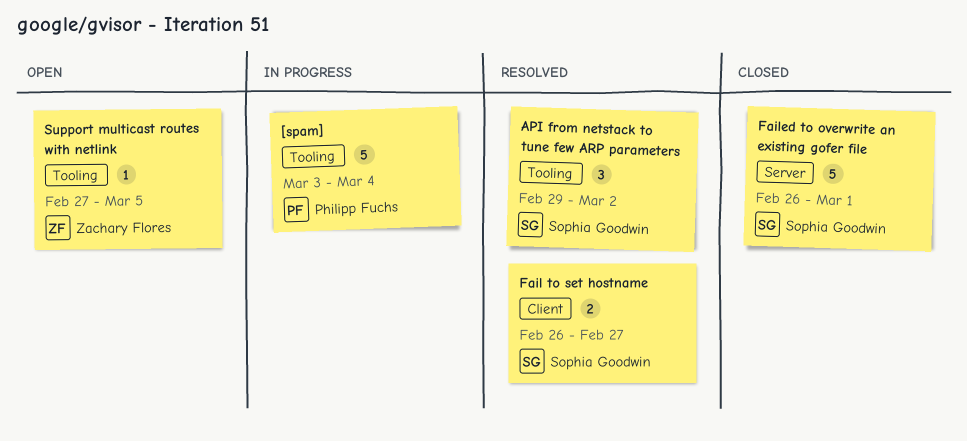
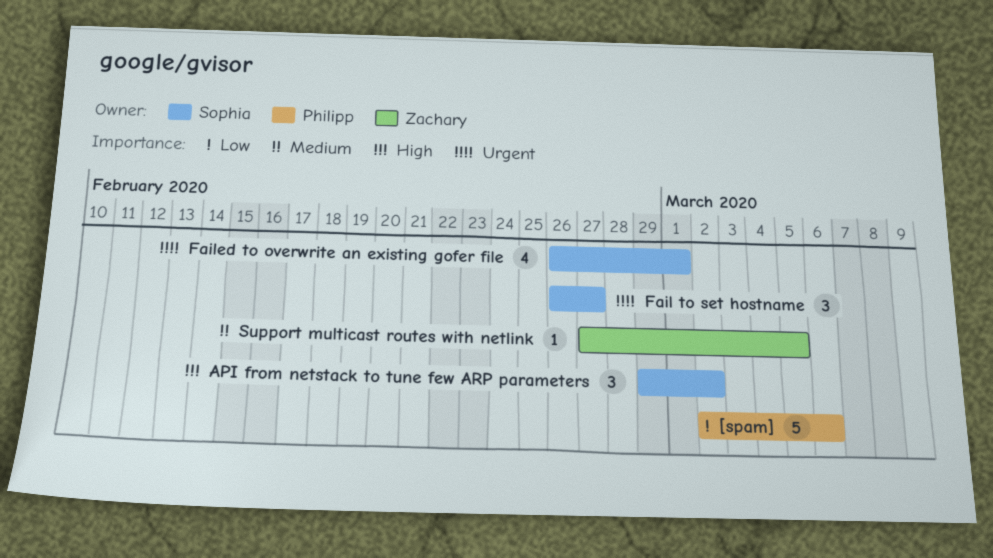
[spam], start: Mar 3 -> Mar 2
[spam], due: Mar 4 -> Mar 6
Fail to set hostname, estimate: 2 -> 3
Failed to overwrite an existing gofer file, estimate: 5 -> 4

